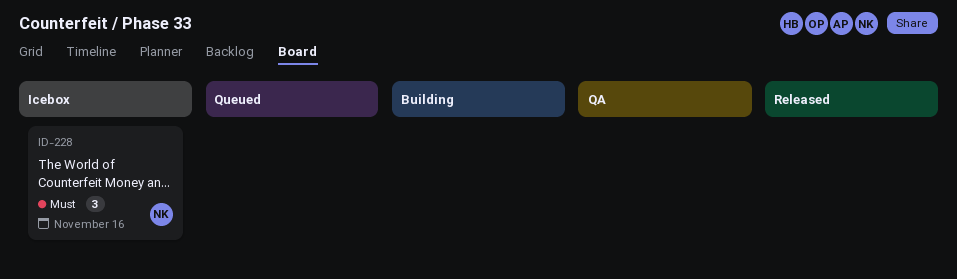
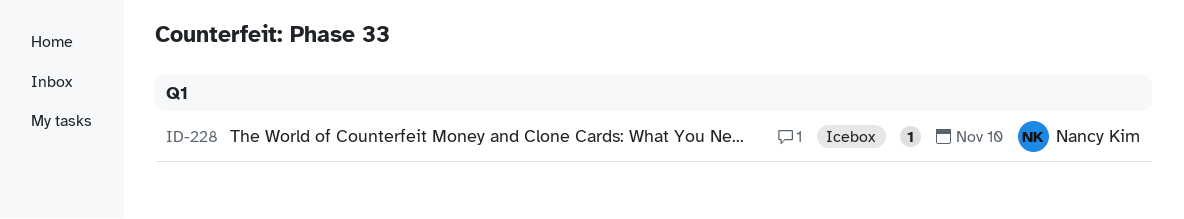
ID-228, estimate: 3 -> 1
ID-228, due: Nov 16 -> Nov 10

